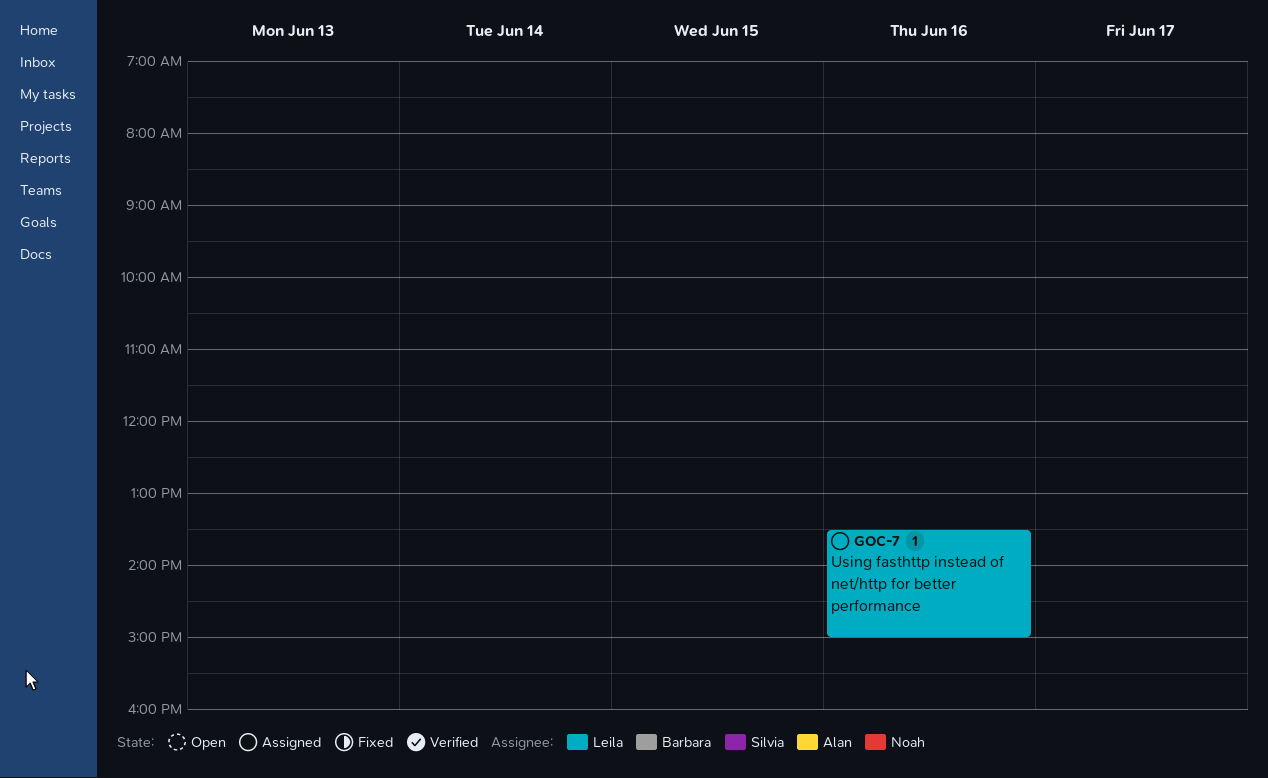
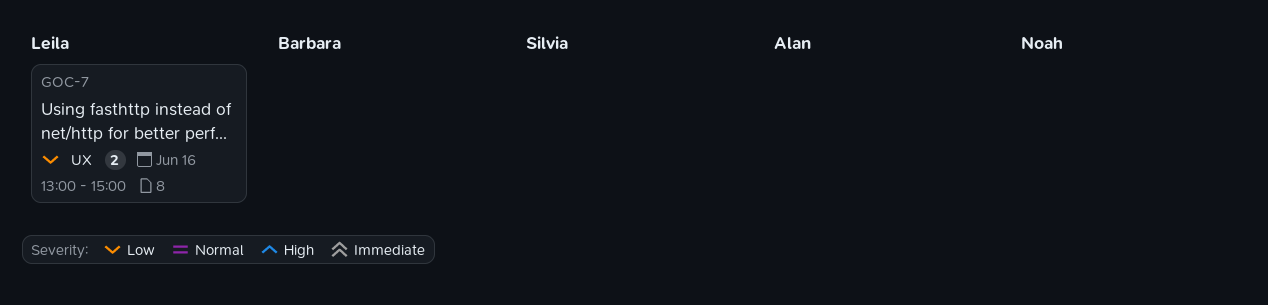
GOC-7, estimate: 1 -> 2
GOC-7, begins: 13:30 -> 13:00

